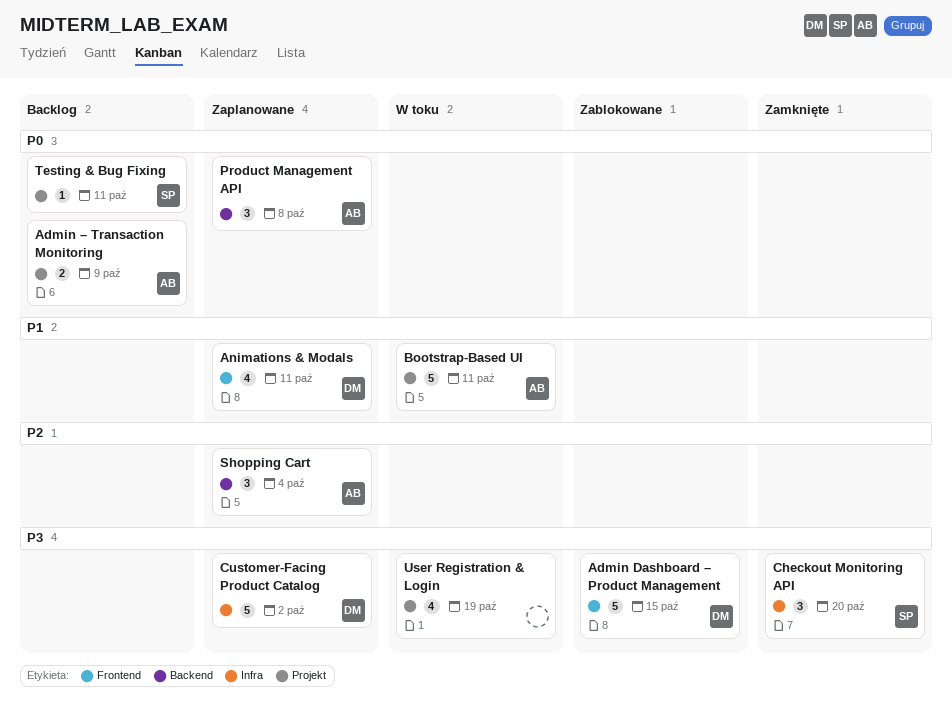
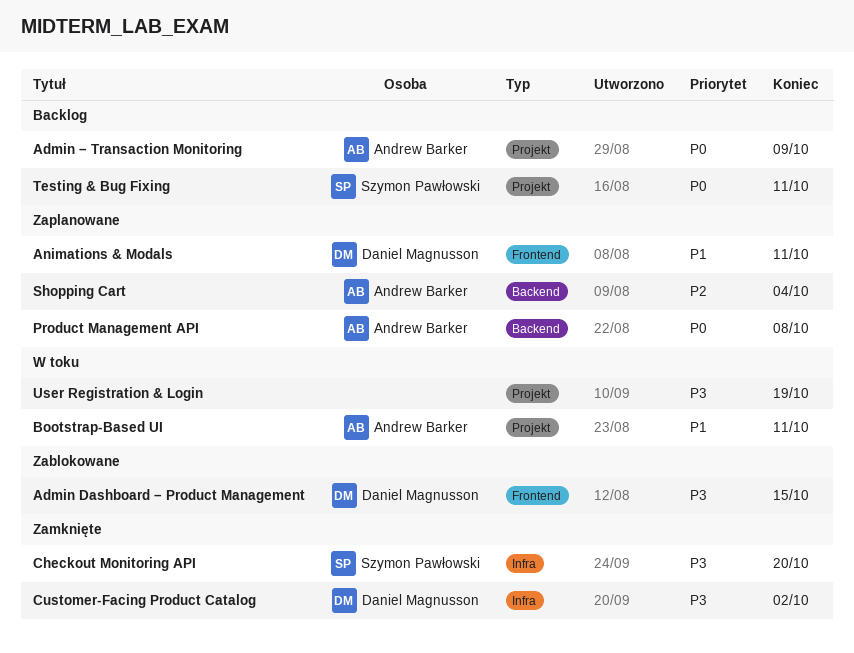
Customer-Facing Product Catalog, status: Zaplanowane -> Zamknięte

